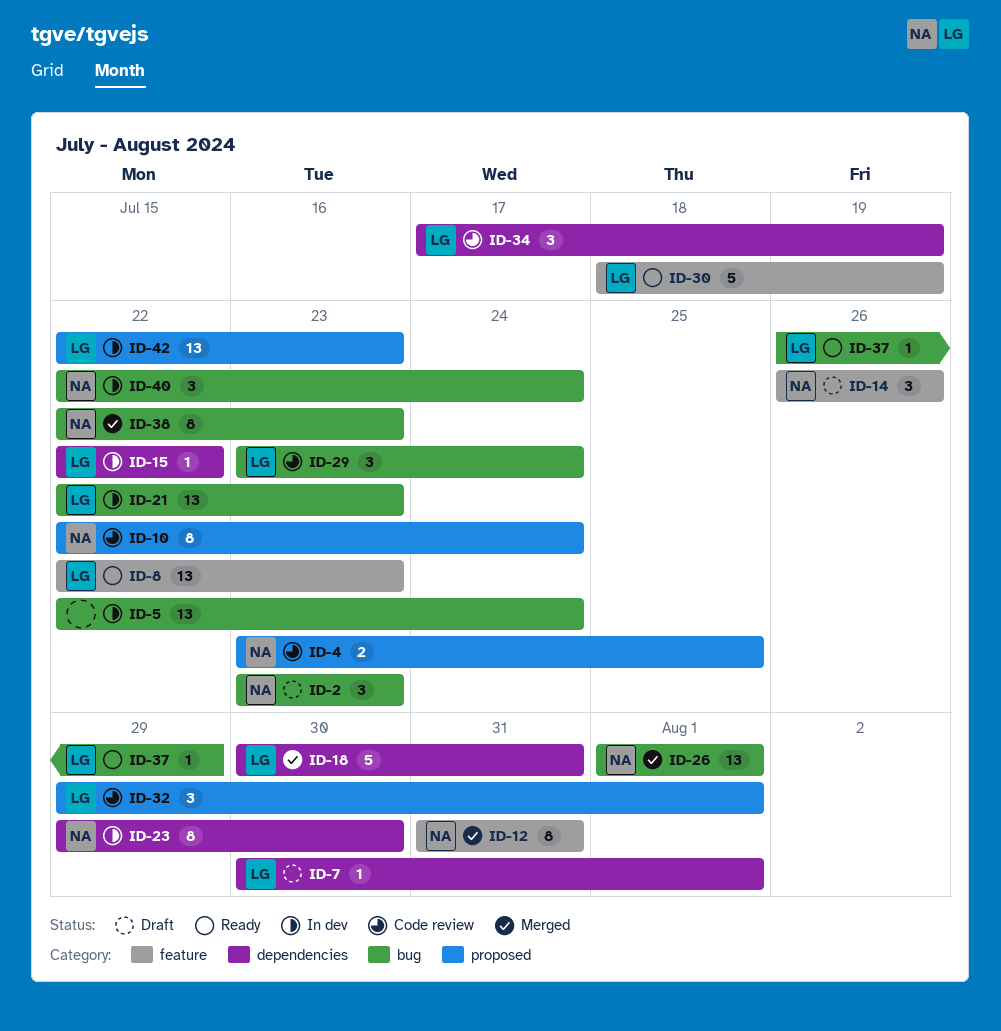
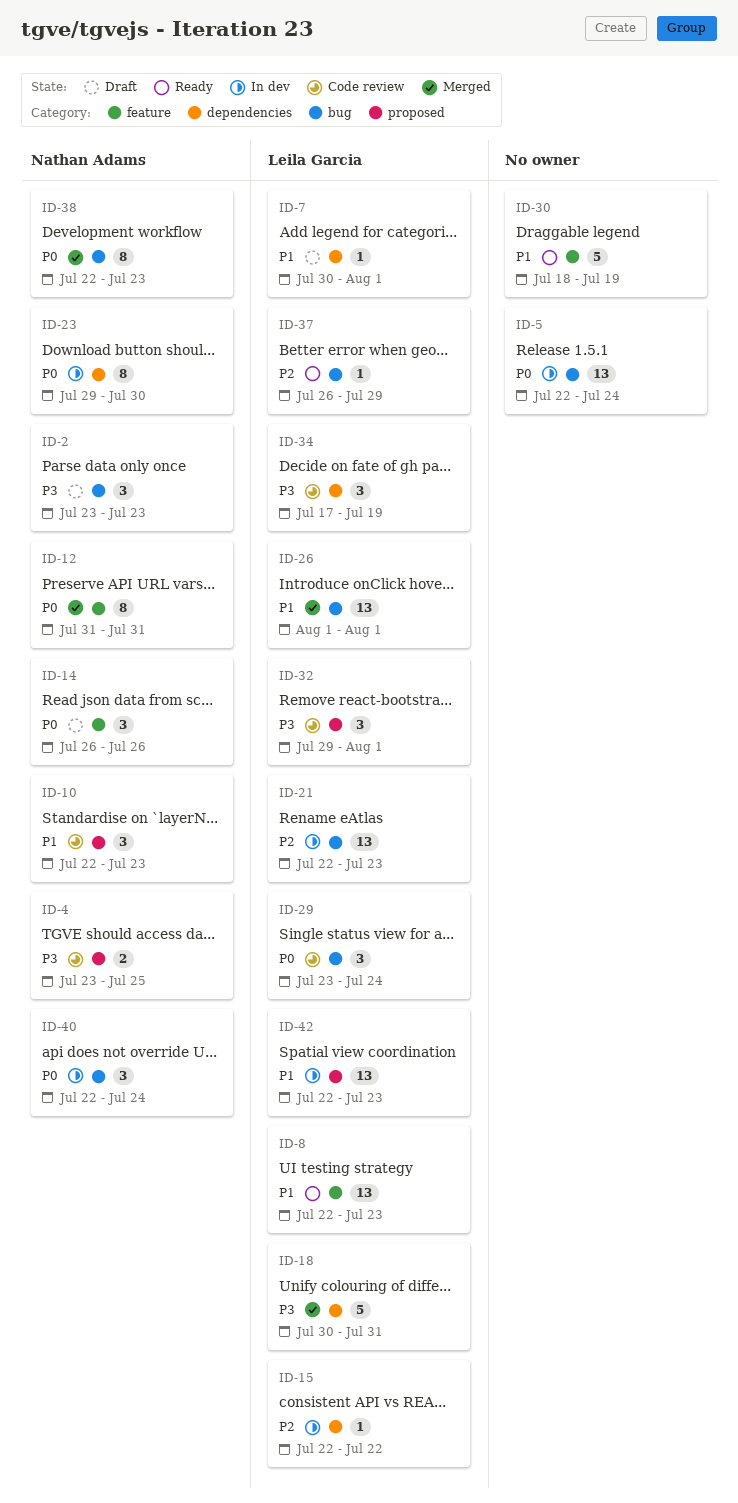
ID-10, estimate: 8 -> 3
ID-10, due: Jul 24 -> Jul 23
ID-26, owner: Nathan Adams -> Leila Garcia
ID-30, owner: Leila Garcia -> none

